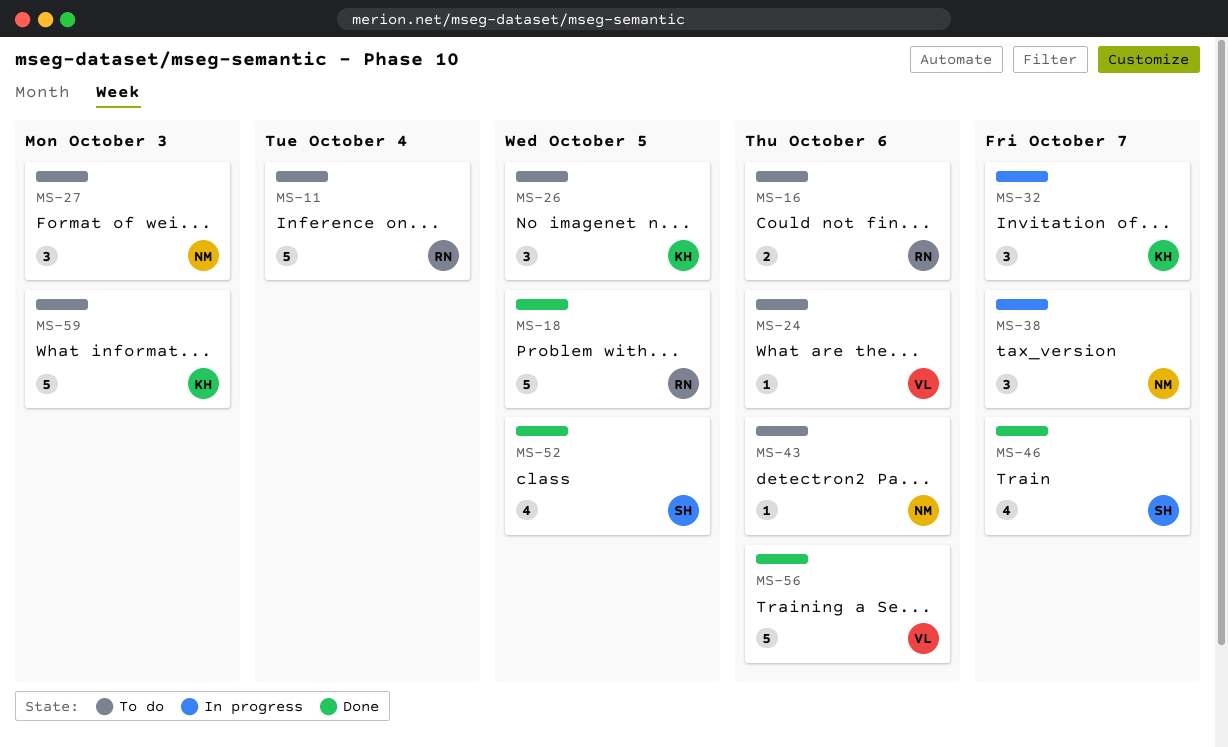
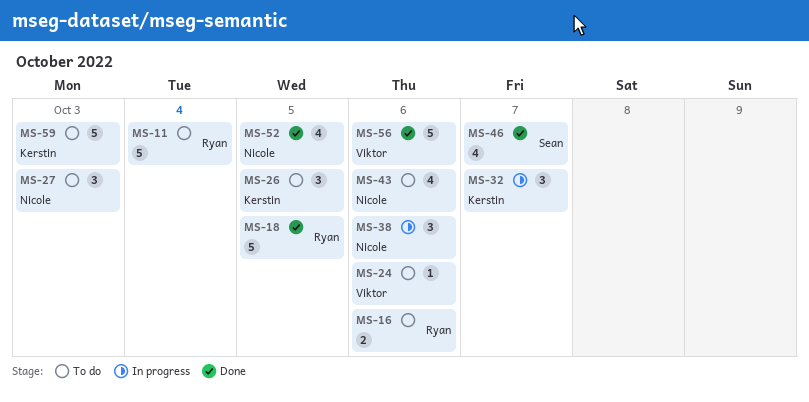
MS-38, due: Oct 7 -> Oct 6
MS-43, estimate: 1 -> 4
MS-52, owner: Sean -> Nicole

